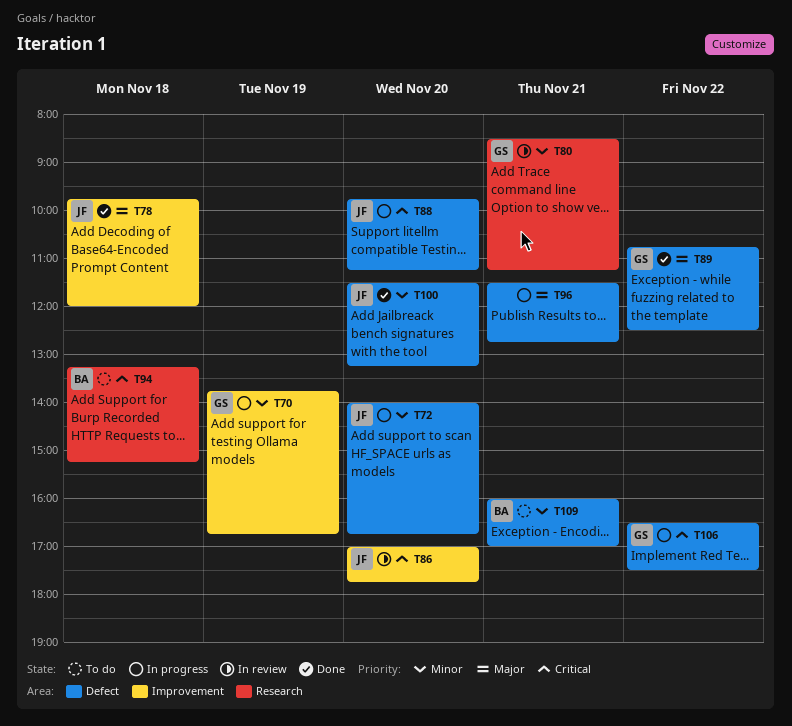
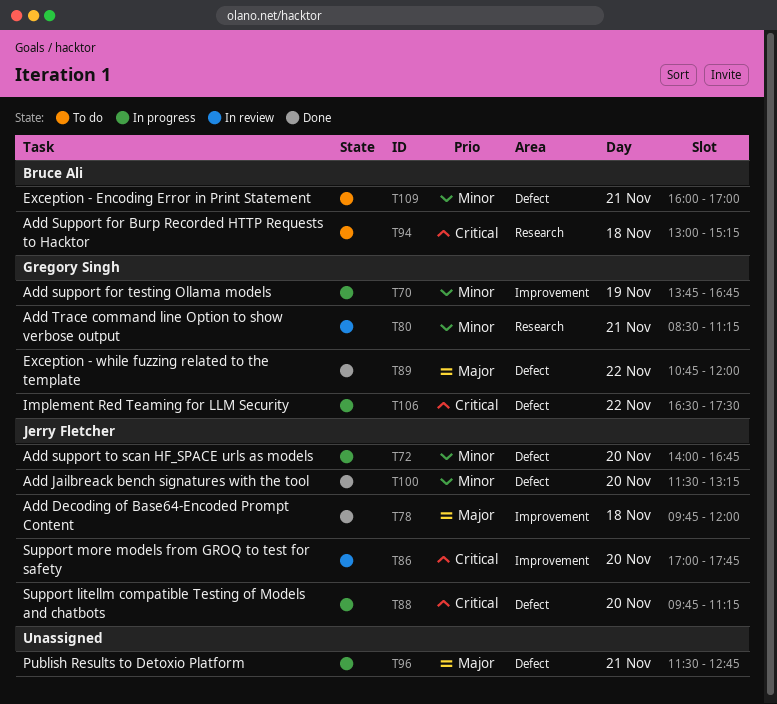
T89, ends: 12:30 -> 12:00
T94, begins: 13:15 -> 13:00

